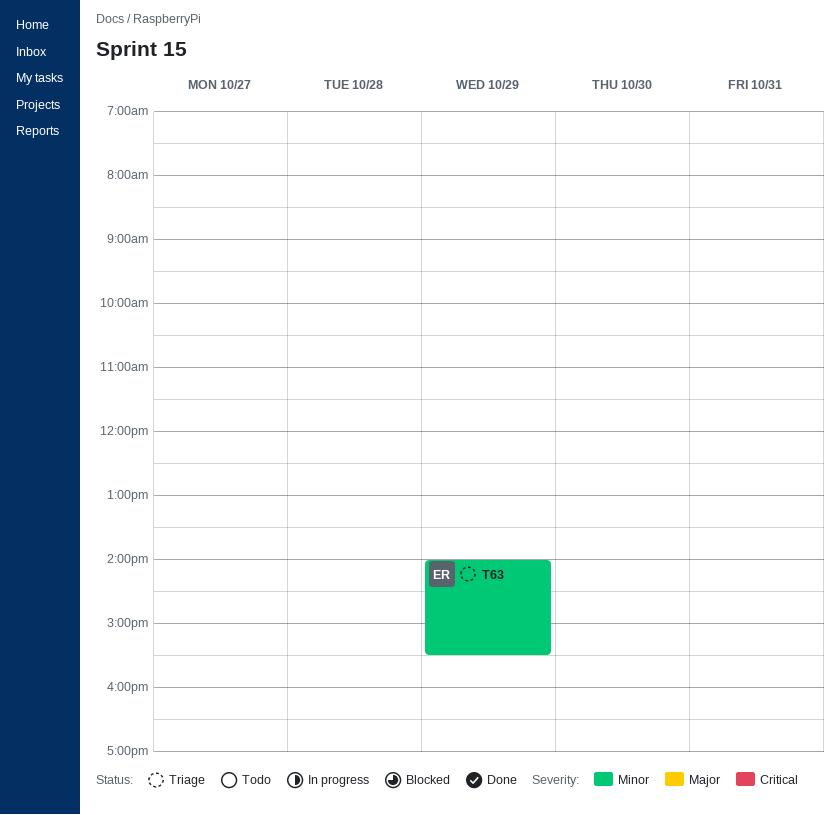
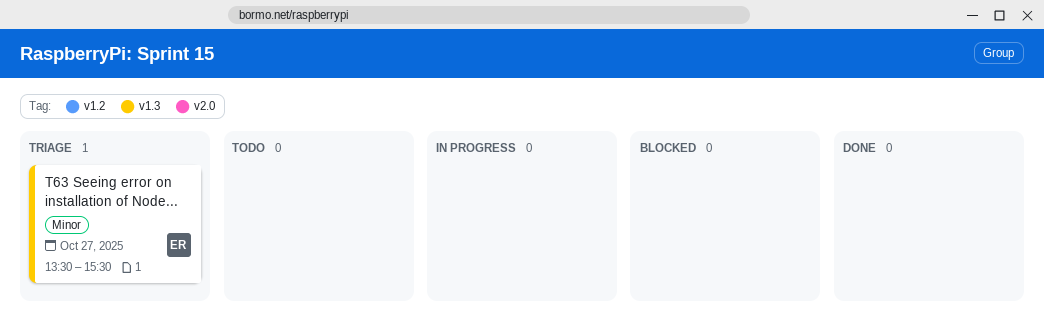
T63, day: Oct 29 -> Oct 27
T63, begins: 14:00 -> 13:30

